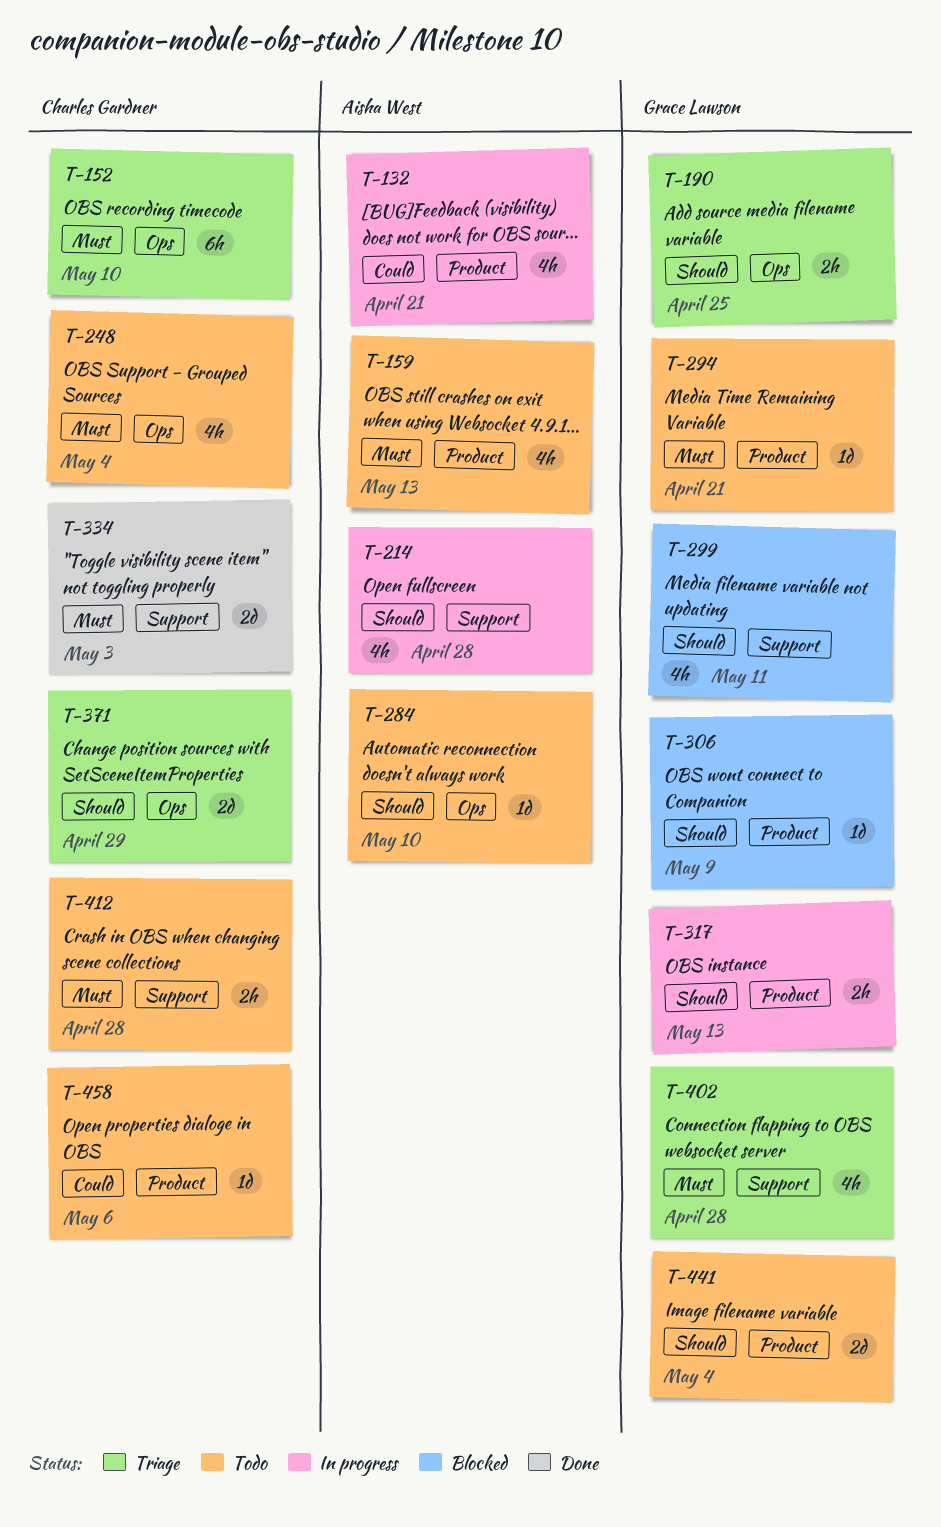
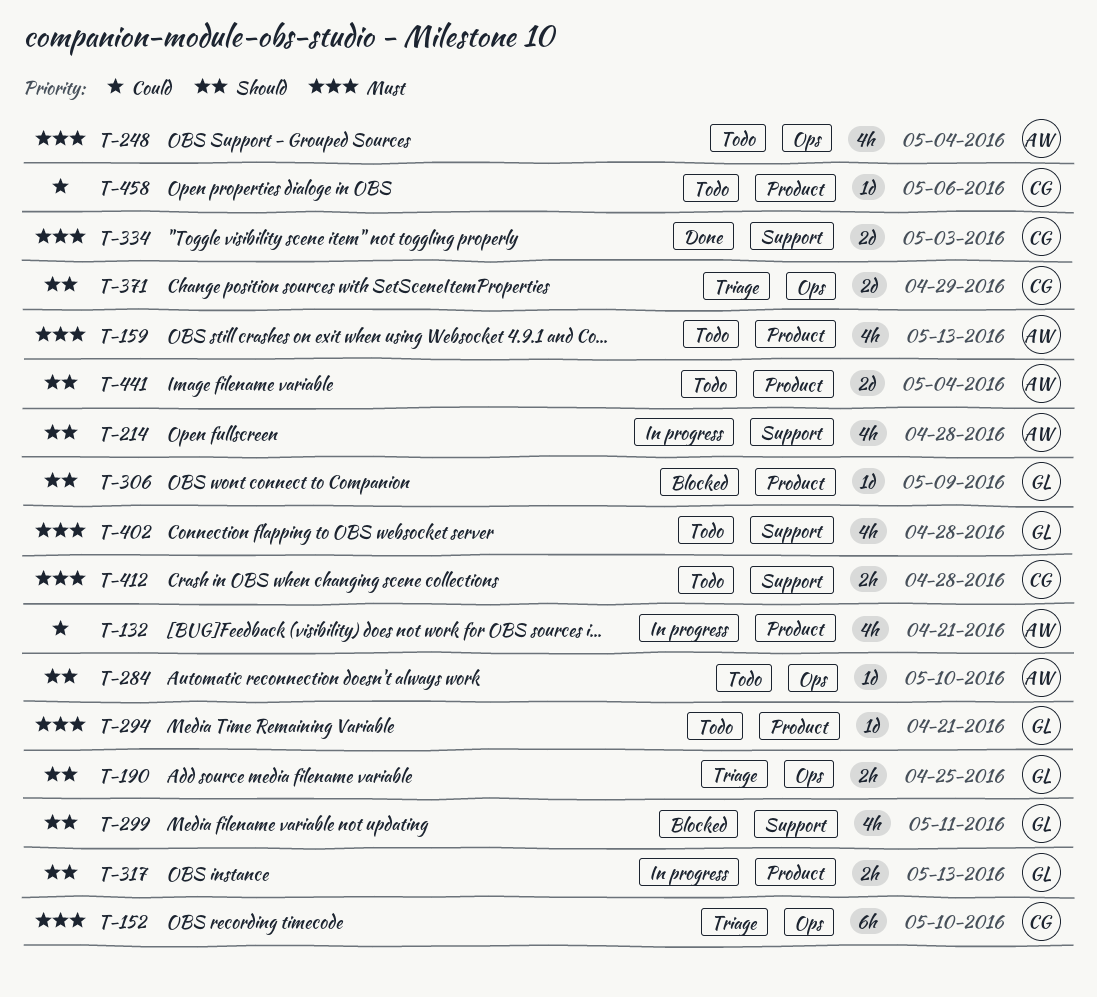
T-248, owner: Charles Gardner -> Aisha West
T-402, status: Triage -> Todo
T-441, owner: Grace Lawson -> Aisha West

